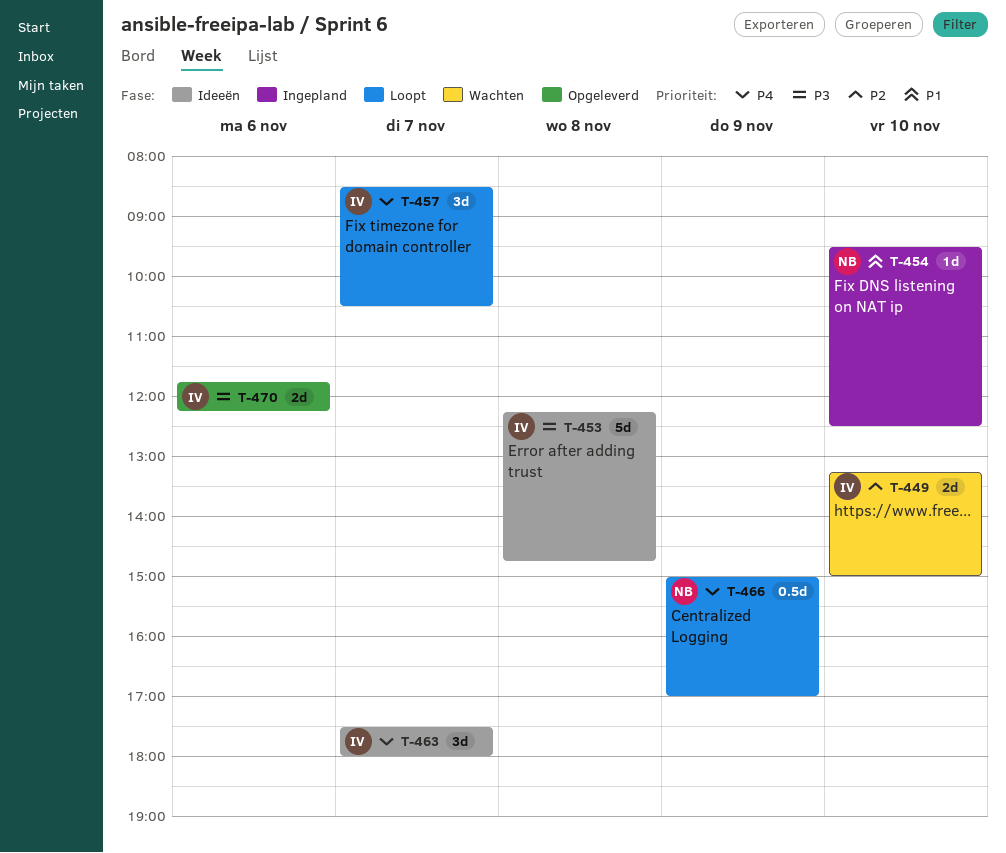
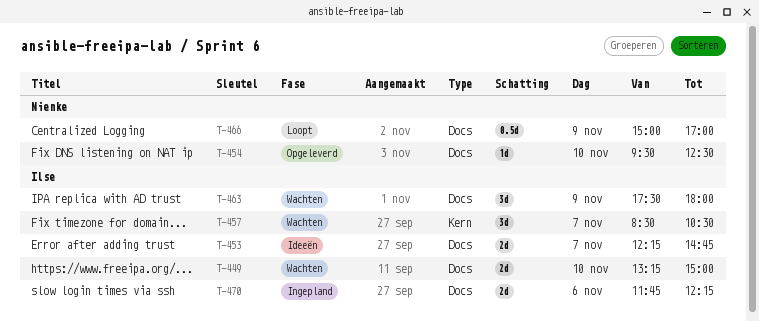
T-453, estimate: 5d -> 2d
T-453, day: Nov 8 -> Nov 7
T-454, status: Ingepland -> Opgeleverd
T-457, status: Loopt -> Wachten
T-463, status: Ideeën -> Wachten
T-463, day: Nov 7 -> Nov 9
T-470, status: Opgeleverd -> Ingepland

